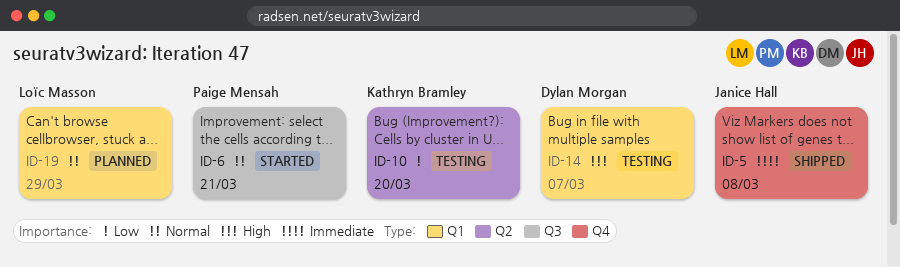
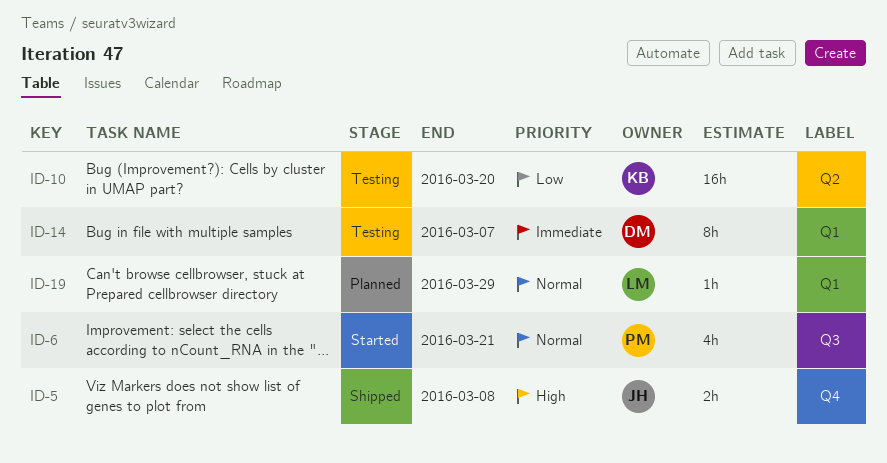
ID-5, priority: Immediate -> High
ID-14, priority: High -> Immediate

